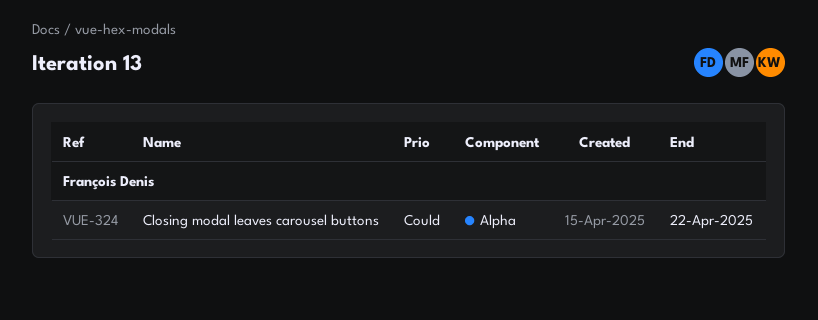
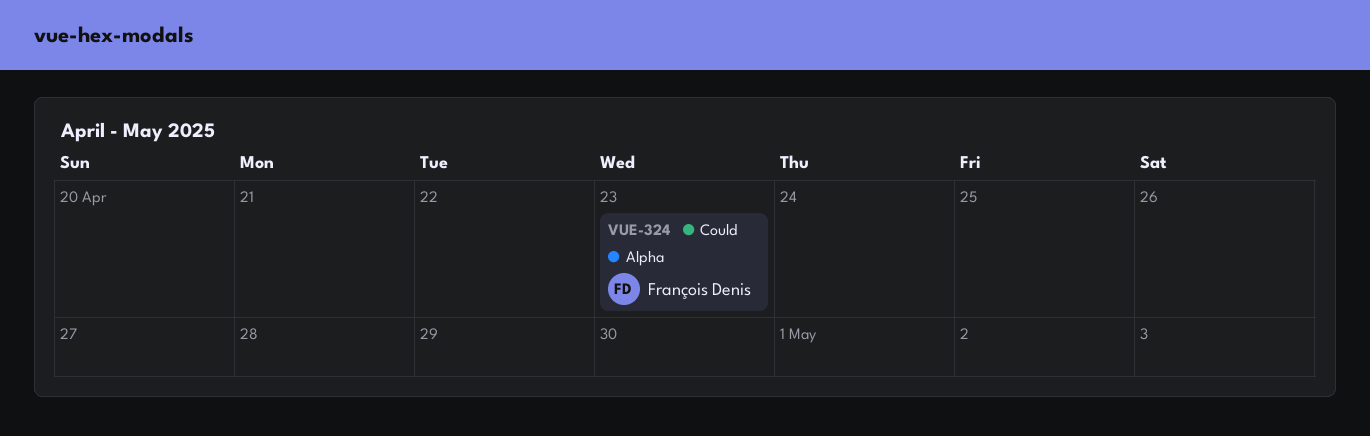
VUE-324, due: Apr 22 -> Apr 23

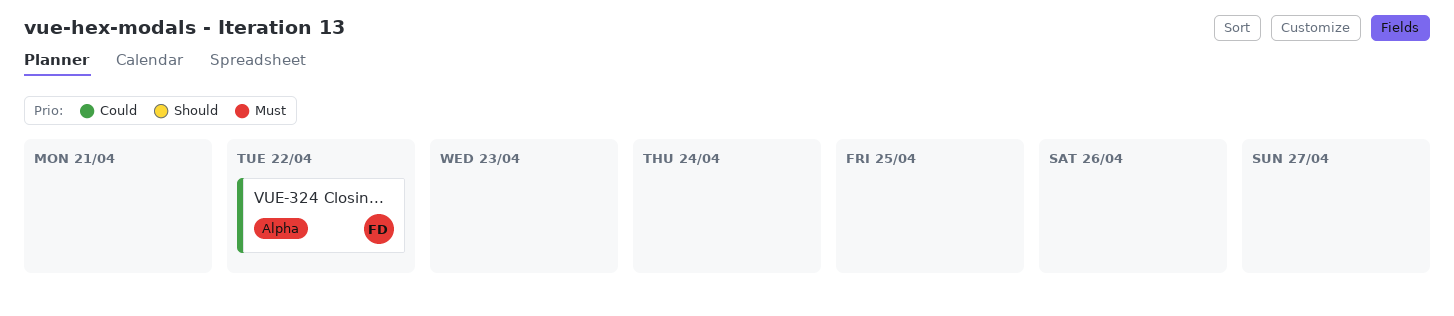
VUE-324, due: Apr 23 -> Apr 22

